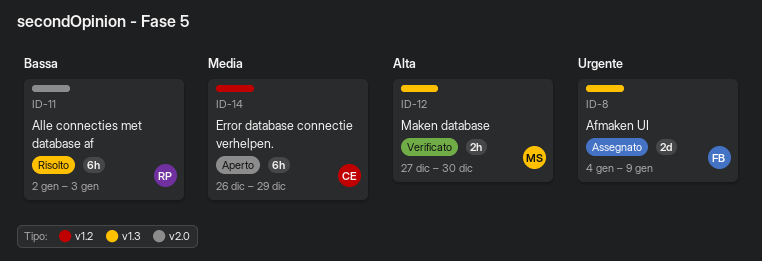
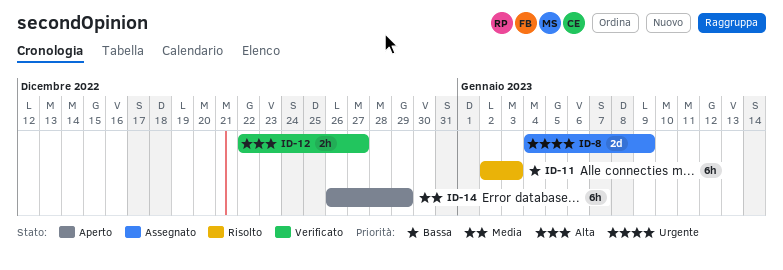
ID-12, start: Dec 27 -> Dec 22
ID-12, due: Dec 30 -> Dec 27

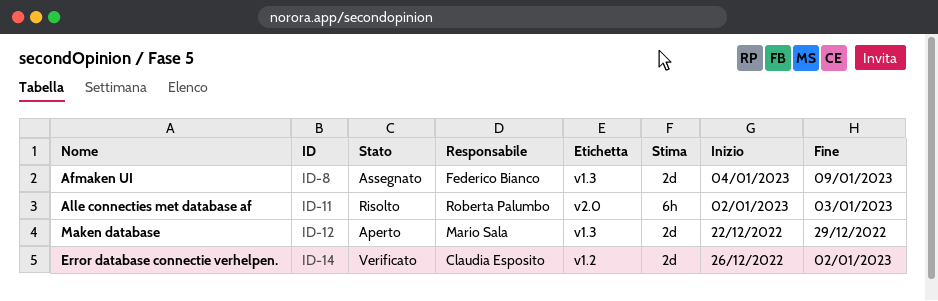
ID-12, status: Verificato -> Aperto
ID-12, estimate: 2h -> 2d
ID-12, due: Dec 27 -> Dec 29
ID-14, status: Aperto -> Verificato
ID-14, estimate: 6h -> 2d
ID-14, due: Dec 29 -> Jan 2

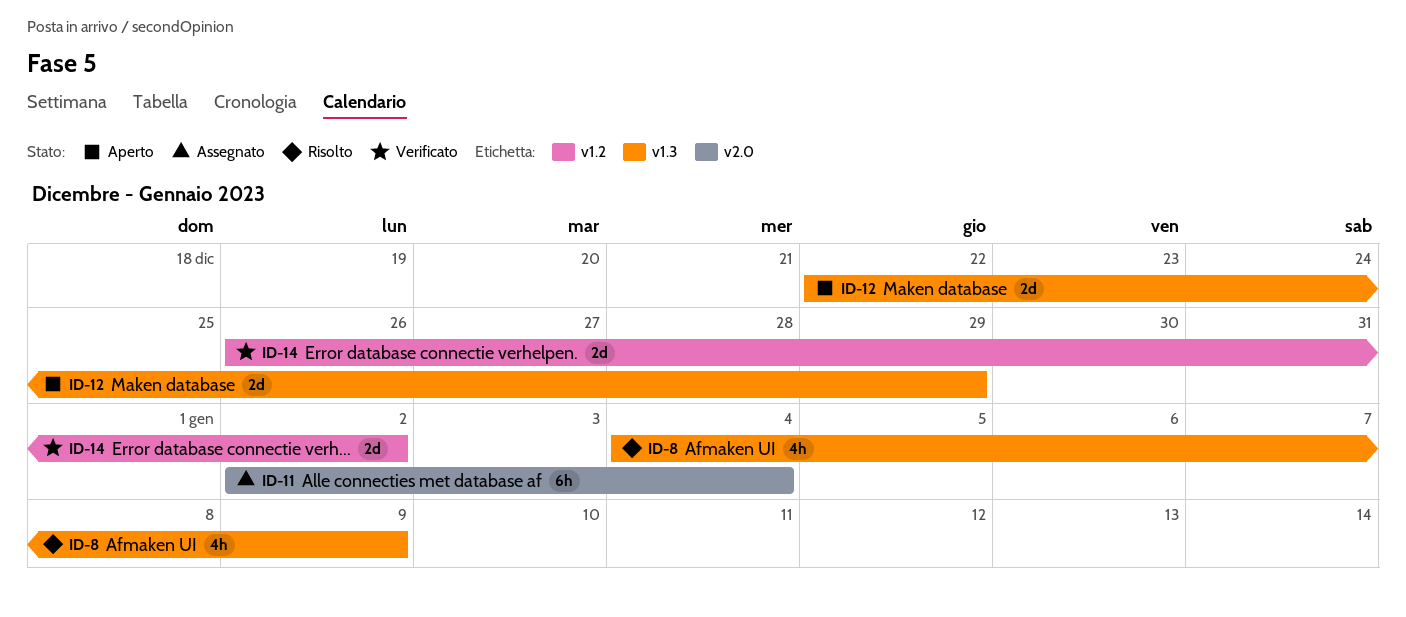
ID-8, status: Assegnato -> Risolto
ID-8, estimate: 2d -> 4h
ID-11, status: Risolto -> Assegnato
ID-11, due: Jan 3 -> Jan 4

